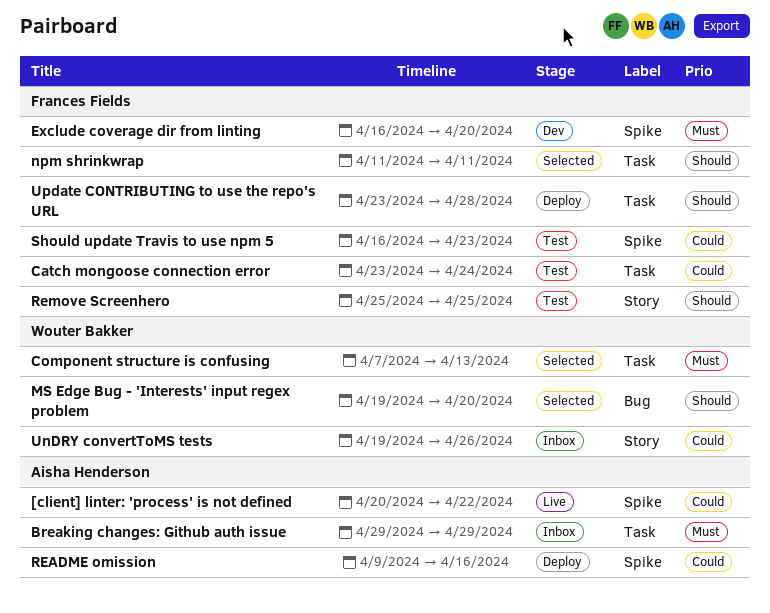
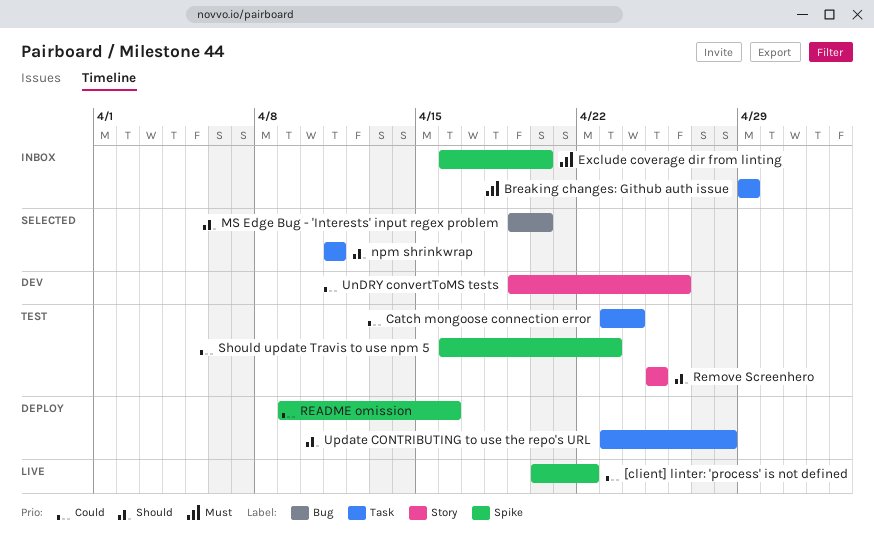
Component structure is confusing: present -> none
Exclude coverage dir from linting, status: Dev -> Inbox
UnDRY convertToMS tests, status: Inbox -> Dev

